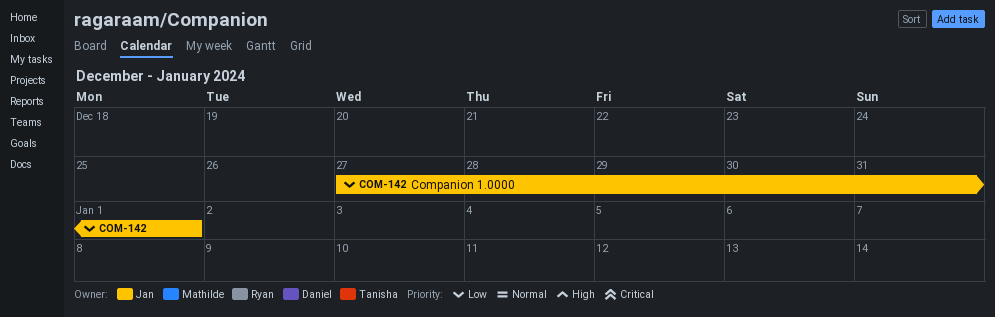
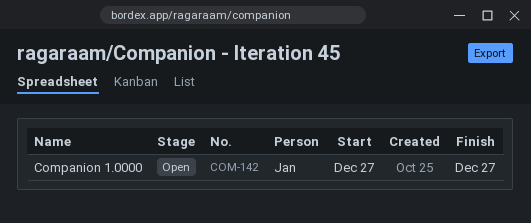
COM-142, due: Jan 1 -> Dec 27

